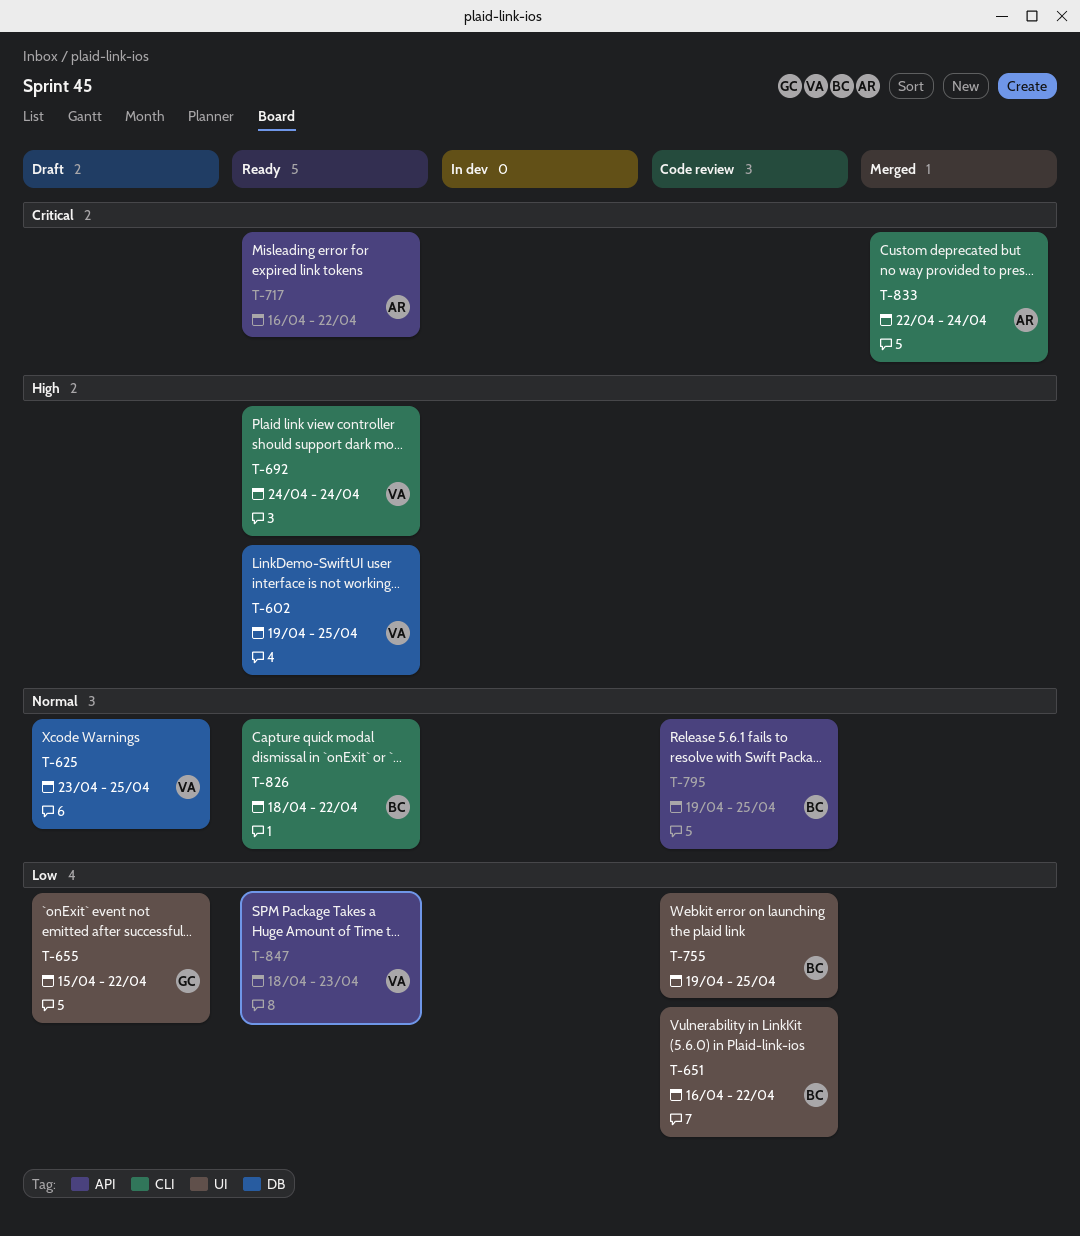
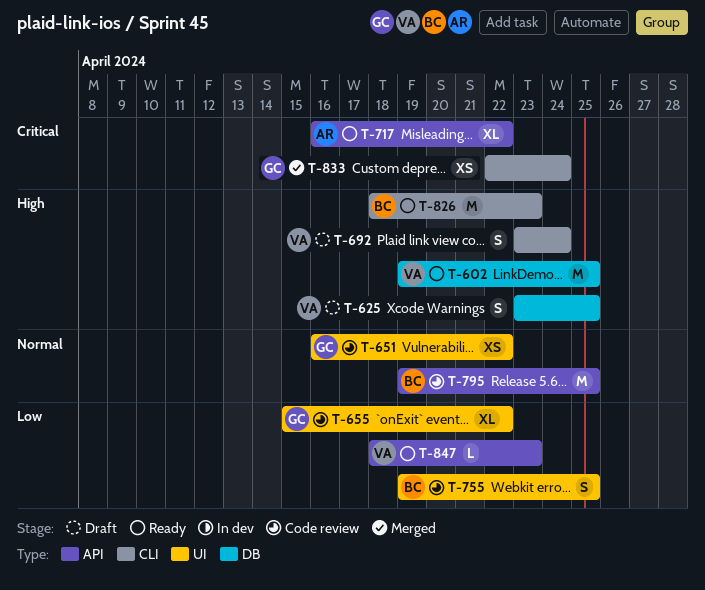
T-625, priority: Normal -> High
T-651, owner: BC -> GC
T-651, priority: Low -> Normal
T-655, status: Draft -> Code review
T-692, status: Ready -> Draft
T-692, start: Apr 24 -> Apr 23
T-826, priority: Normal -> High
T-826, due: Apr 22 -> Apr 23
T-833, owner: AR -> GC

